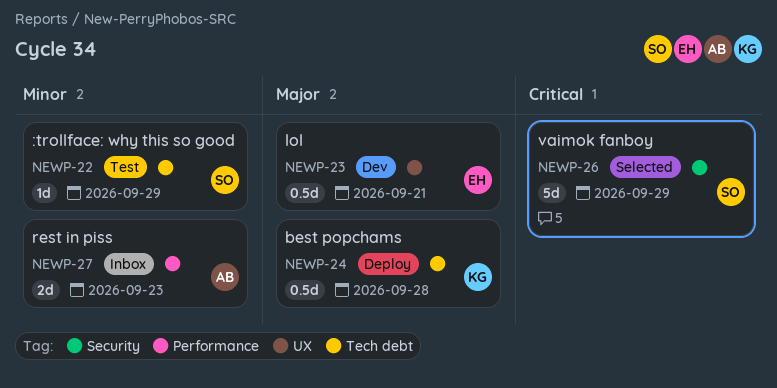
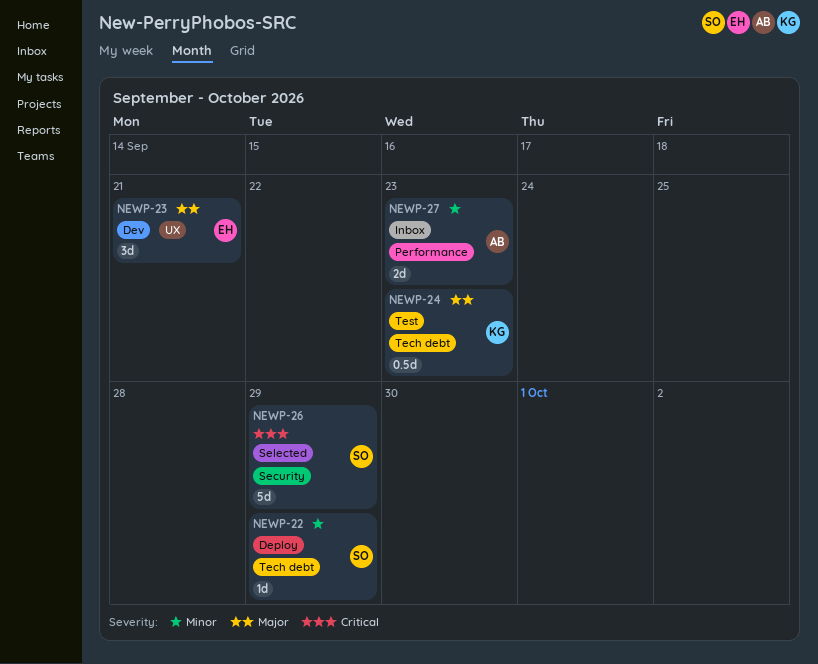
NEWP-22, status: Test -> Deploy
NEWP-23, estimate: 0.5d -> 3d
NEWP-24, status: Deploy -> Test
NEWP-24, due: Sep 28 -> Sep 23

